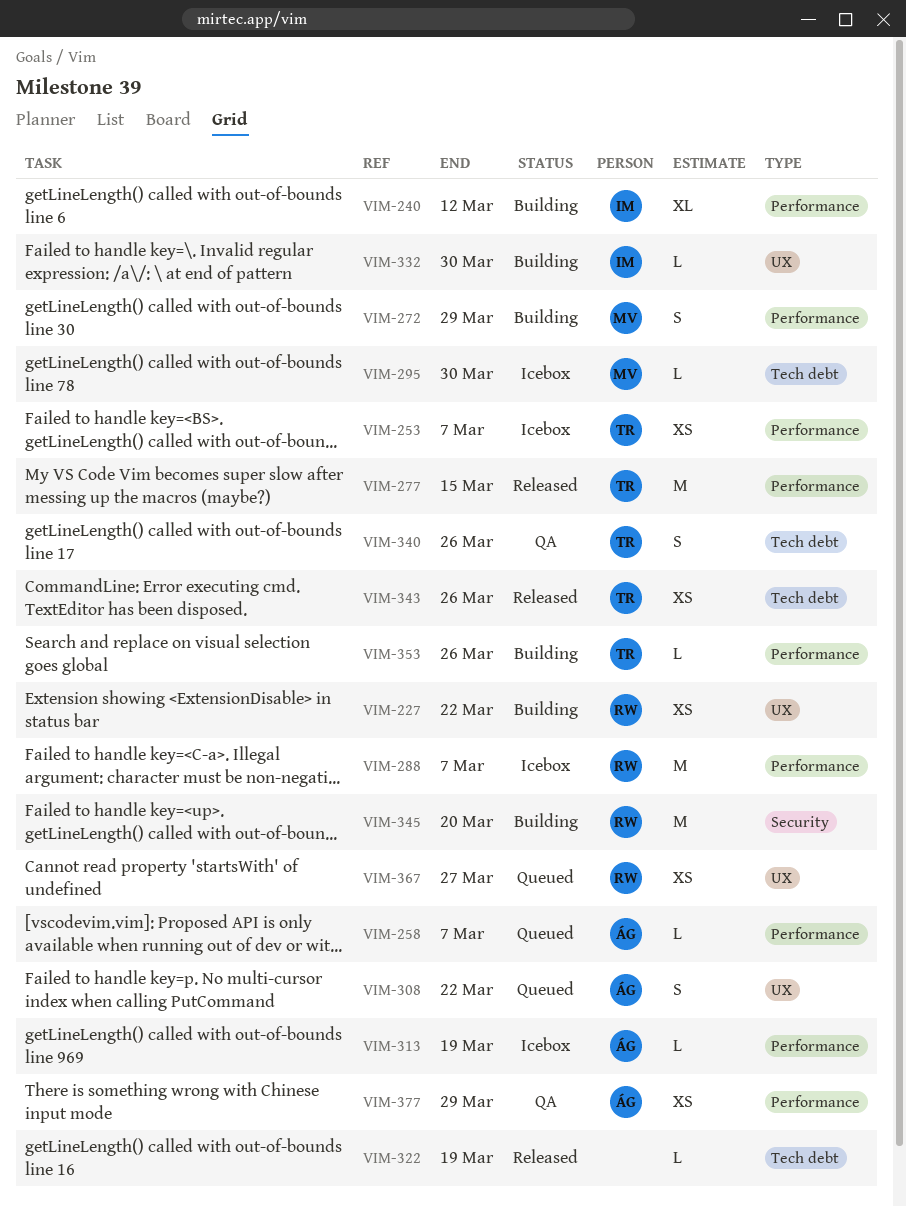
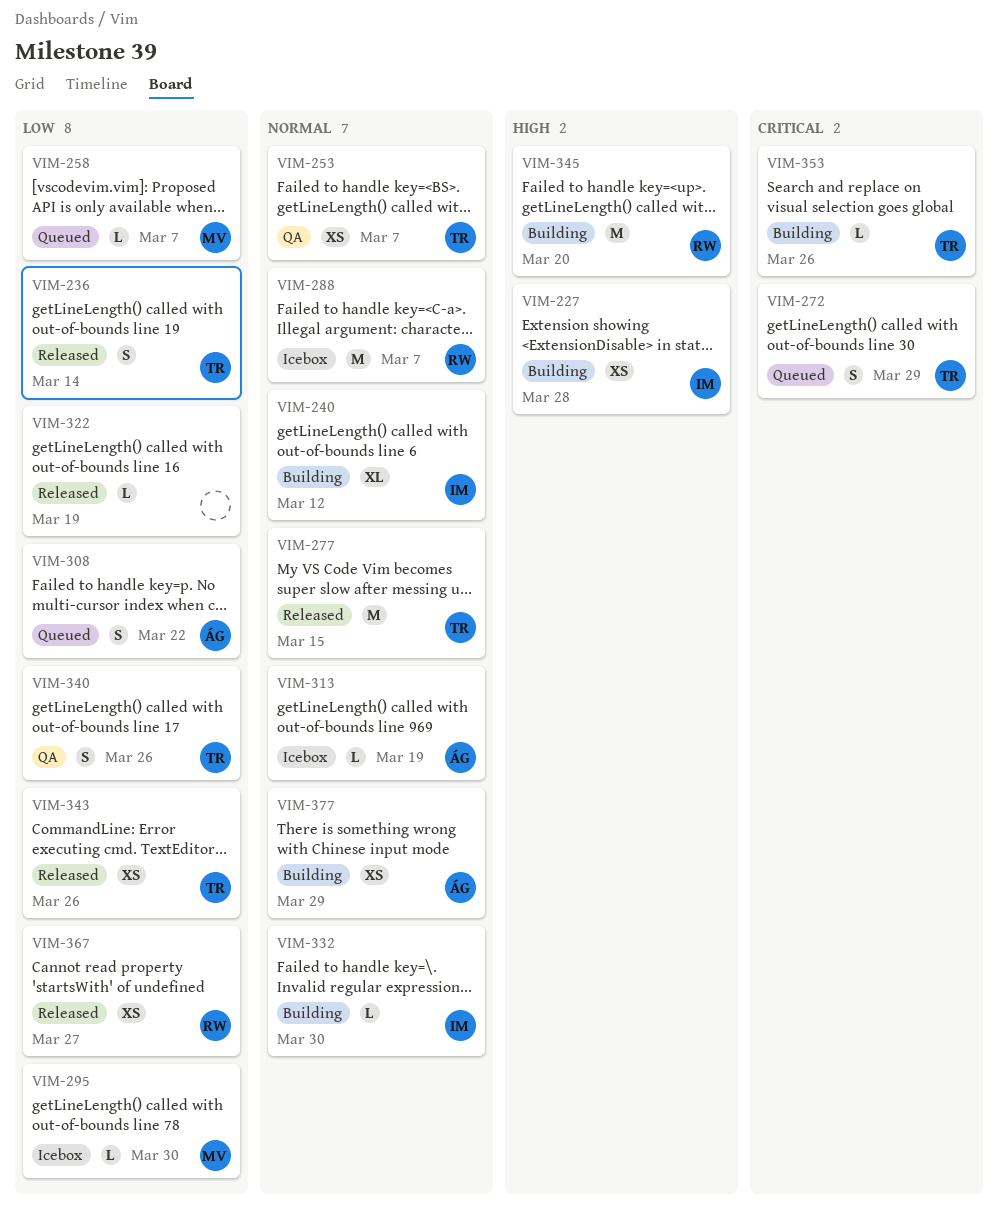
VIM-227, owner: RW -> IM
VIM-227, due: Mar 22 -> Mar 28
VIM-236: none -> present
VIM-253, status: Icebox -> QA
VIM-258, owner: ÁG -> MV
VIM-272, status: Building -> Queued
VIM-272, owner: MV -> TR
VIM-367, status: Queued -> Released
VIM-377, status: QA -> Building

